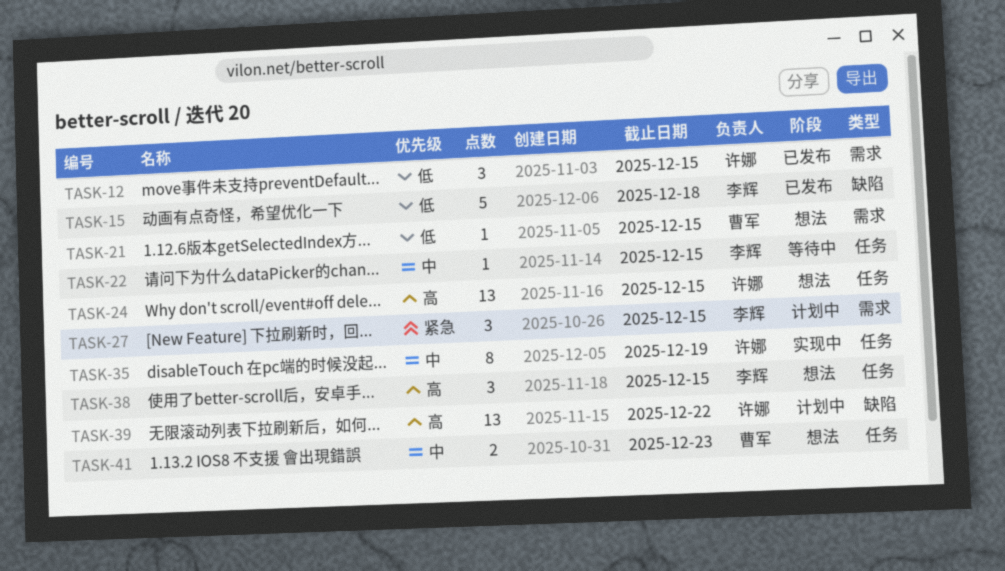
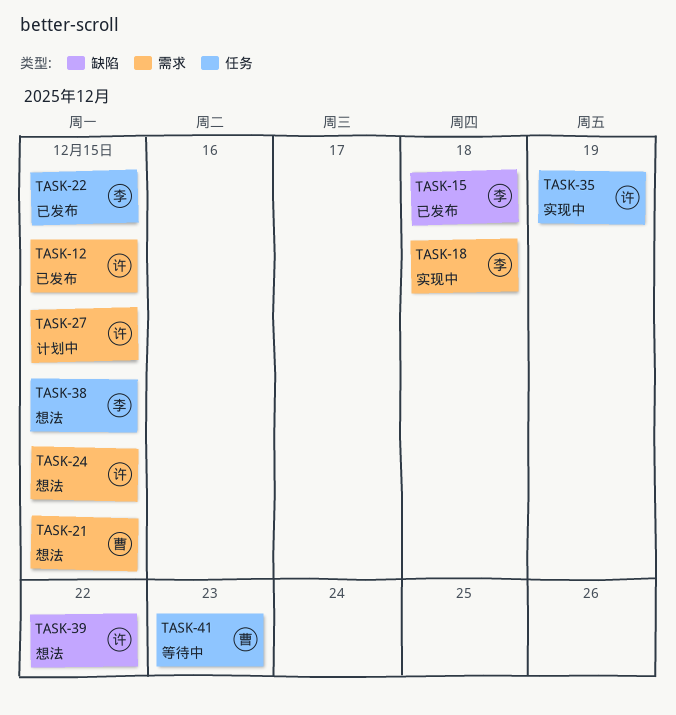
TASK-18: none -> present
TASK-22, status: 等待中 -> 已发布
TASK-24, label: 任务 -> 需求
TASK-27, owner: 李辉 -> 许娜
TASK-39, status: 计划中 -> 想法
TASK-41, status: 想法 -> 等待中

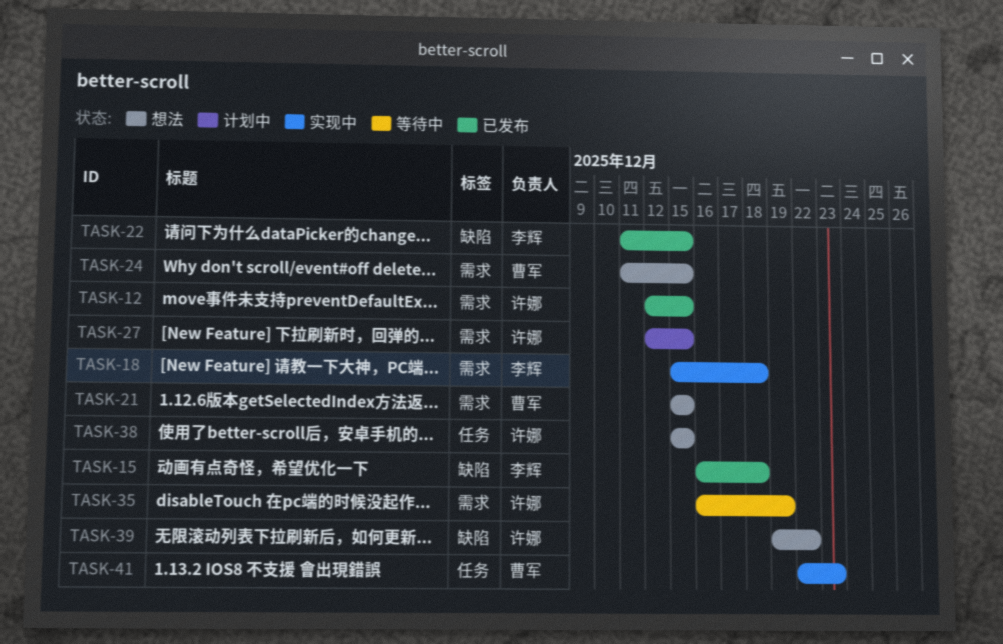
TASK-22, label: 任务 -> 缺陷
TASK-24, owner: 许娜 -> 曹军
TASK-35, status: 实现中 -> 等待中
TASK-35, label: 任务 -> 需求
TASK-38, owner: 李辉 -> 许娜
TASK-41, status: 等待中 -> 实现中

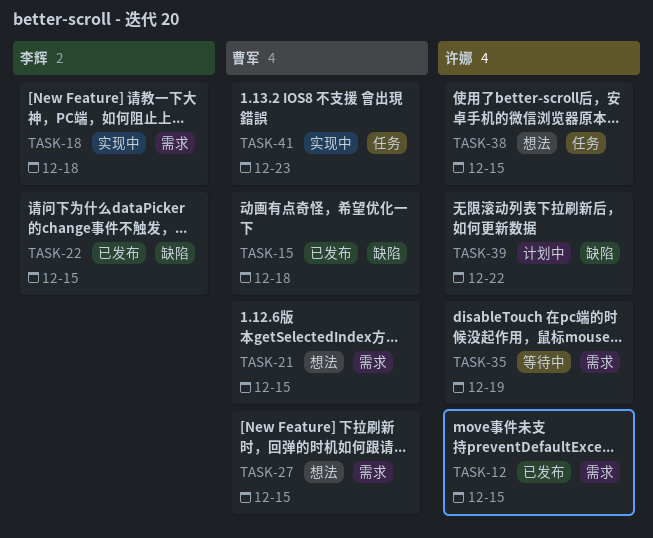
TASK-15, owner: 李辉 -> 曹军
TASK-24: present -> none
TASK-27, status: 计划中 -> 想法
TASK-27, owner: 许娜 -> 曹军
TASK-39, status: 想法 -> 计划中

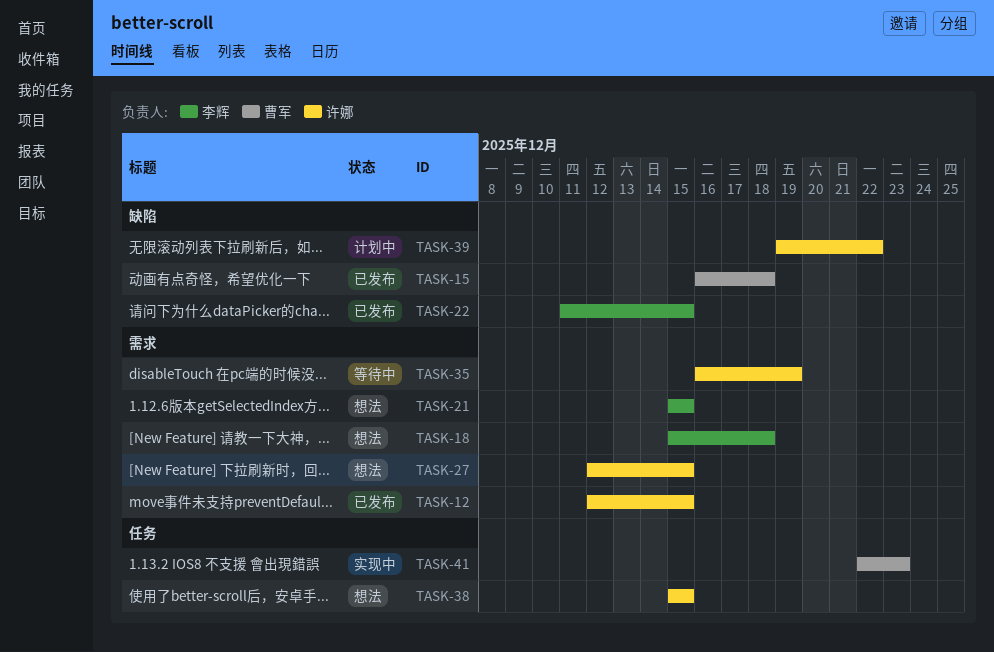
TASK-18, status: 实现中 -> 想法
TASK-21, owner: 曹军 -> 李辉
TASK-27, owner: 曹军 -> 许娜

